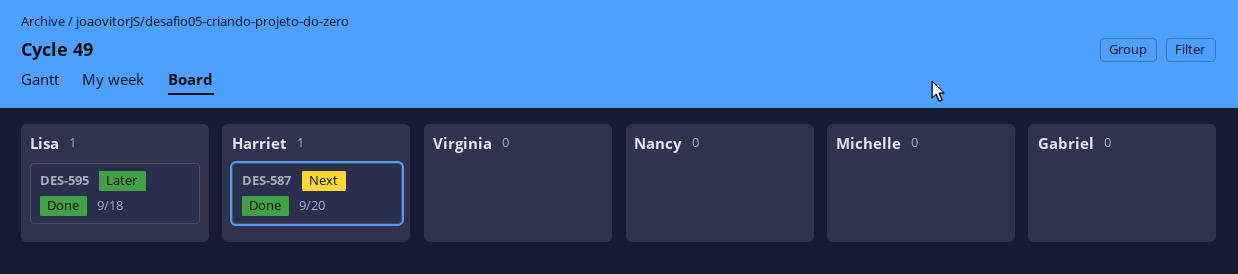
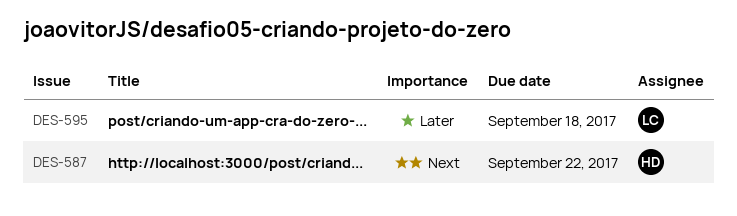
DES-587, due: Sep 20 -> Sep 22

